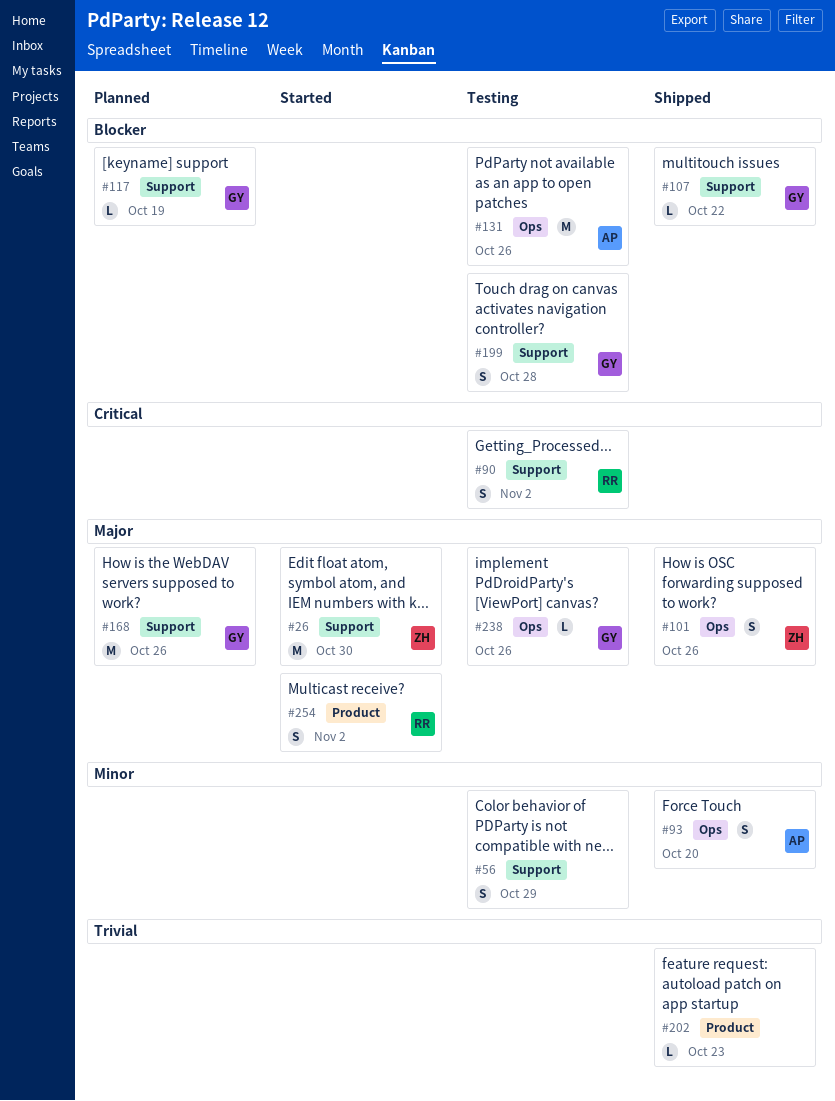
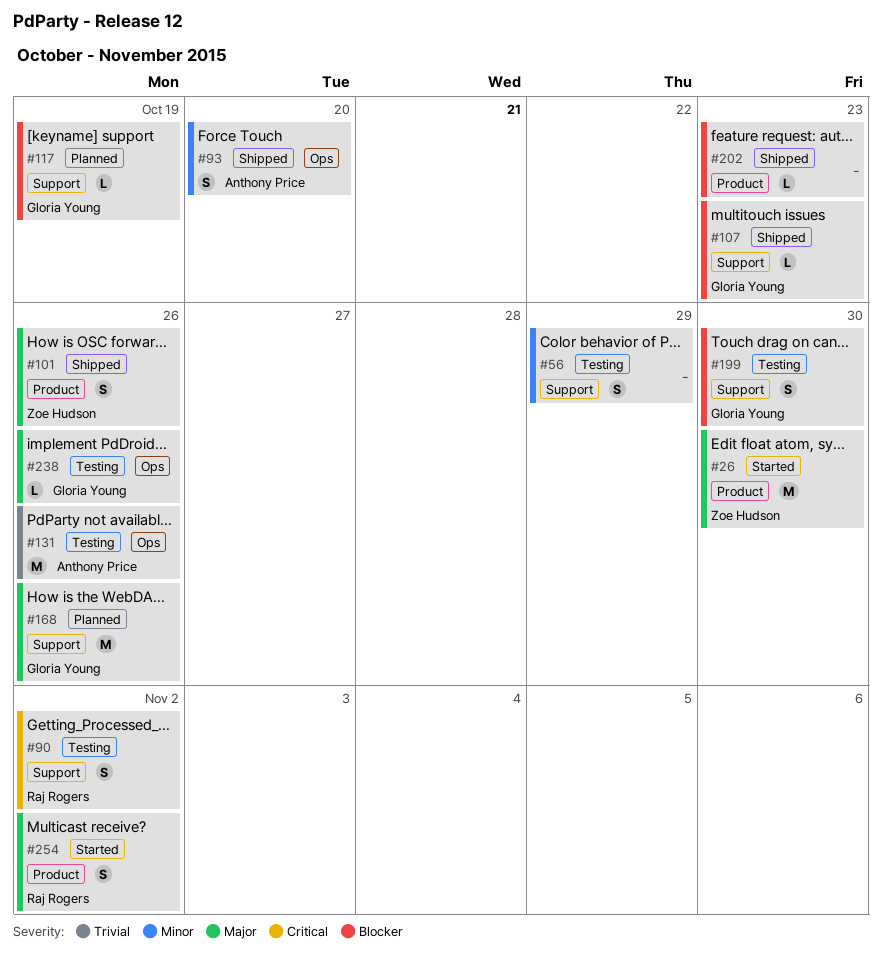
#26, label: Support -> Product
#101, label: Ops -> Product
#107, due: Oct 22 -> Oct 23
#131, priority: Blocker -> Trivial
#199, due: Oct 28 -> Oct 30
#202, priority: Trivial -> Blocker

